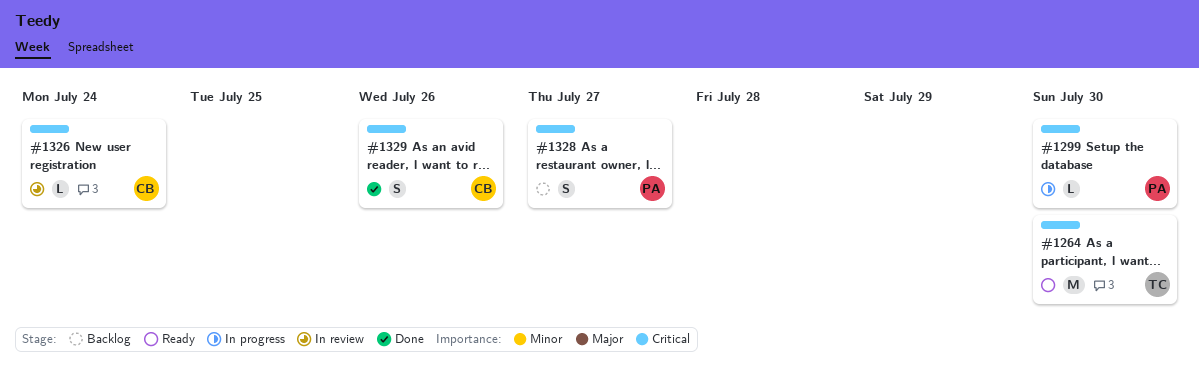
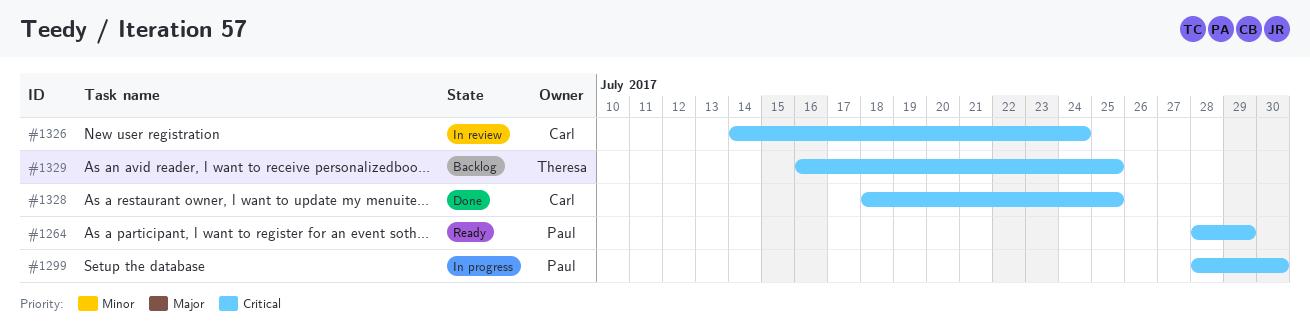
#1264, owner: Theresa -> Paul
#1264, due: Jul 30 -> Jul 29
#1328, status: Backlog -> Done
#1328, owner: Paul -> Carl
#1328, due: Jul 27 -> Jul 25
#1329, status: Done -> Backlog
#1329, owner: Carl -> Theresa
#1329, due: Jul 26 -> Jul 25

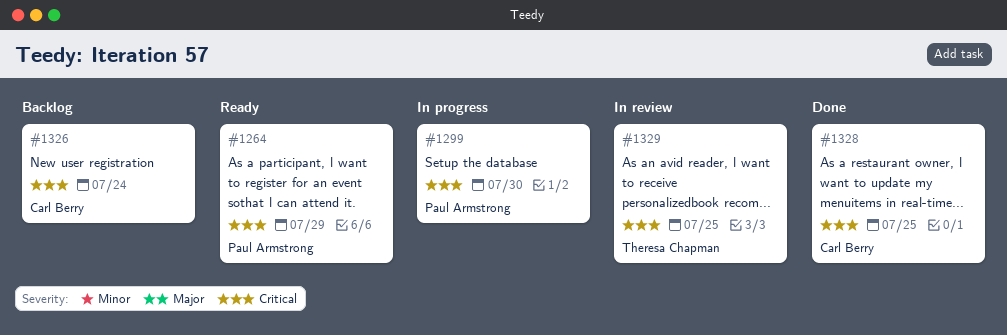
#1326, status: In review -> Backlog
#1329, status: Backlog -> In review

